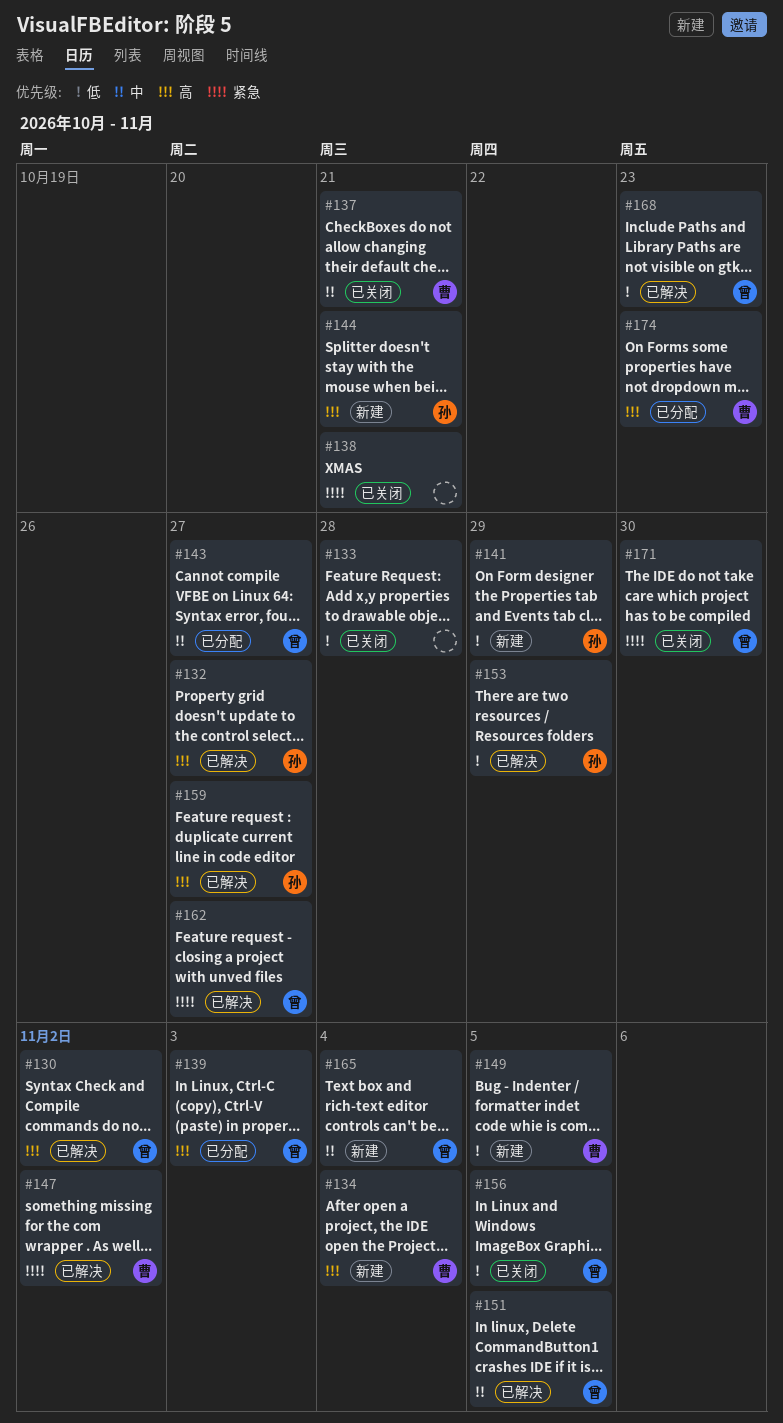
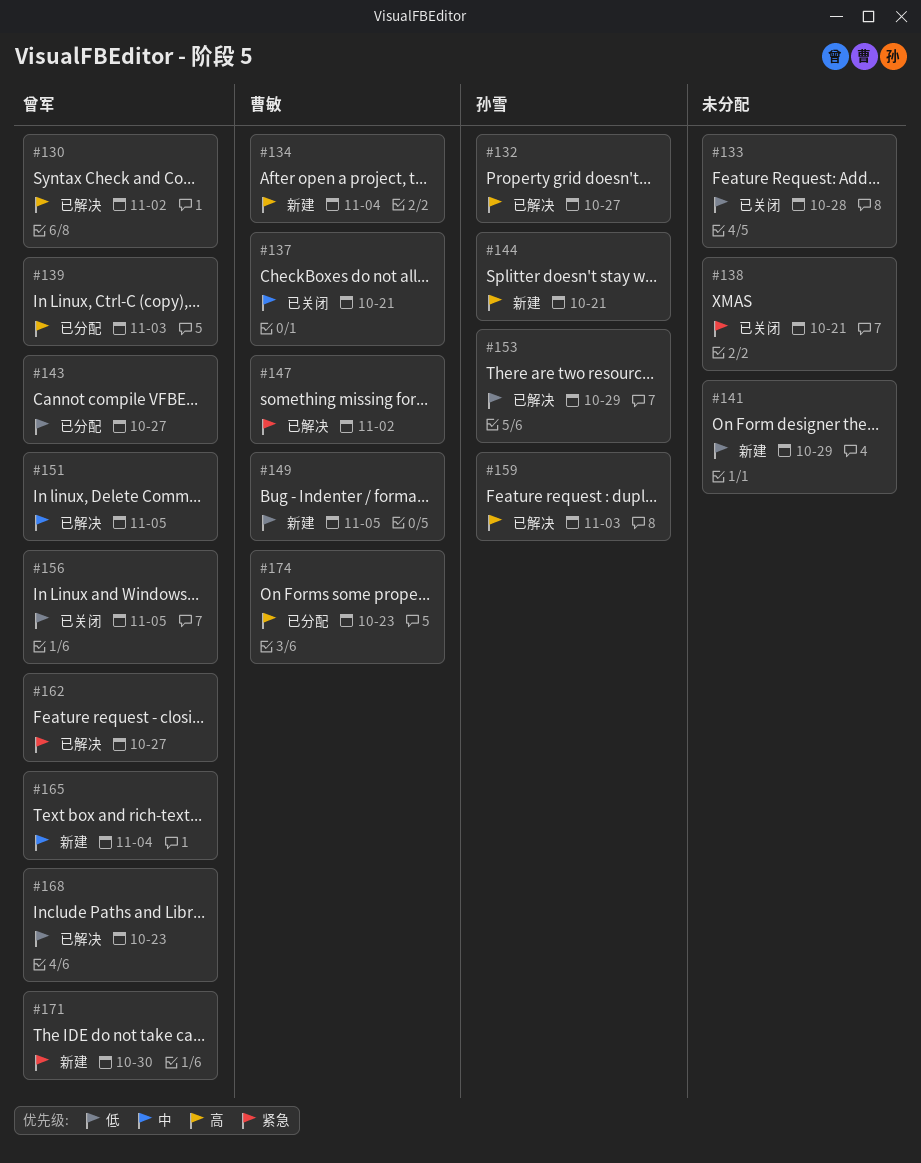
#141, owner: 孙雪 -> none
#143, priority: 中 -> 低
#159, due: Oct 27 -> Nov 3
#171, status: 已关闭 -> 新建

